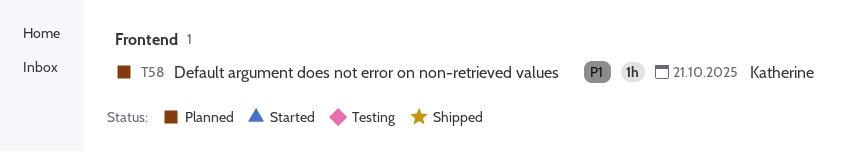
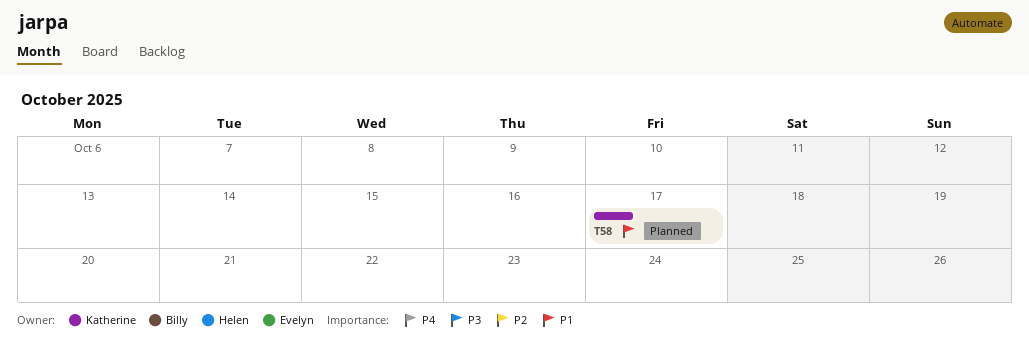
T58, due: Oct 21 -> Oct 17

